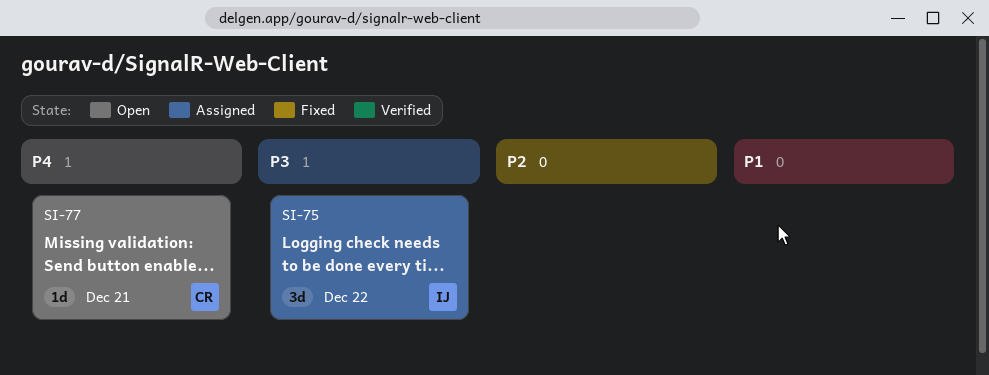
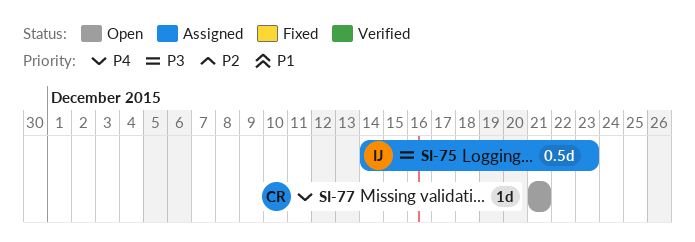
SI-75, estimate: 3d -> 0.5d
SI-75, due: Dec 22 -> Dec 23

